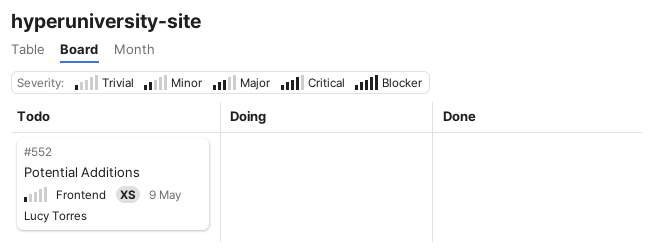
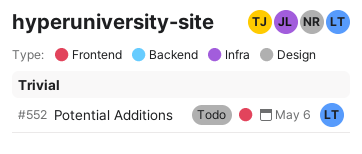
#552, due: May 9 -> May 6

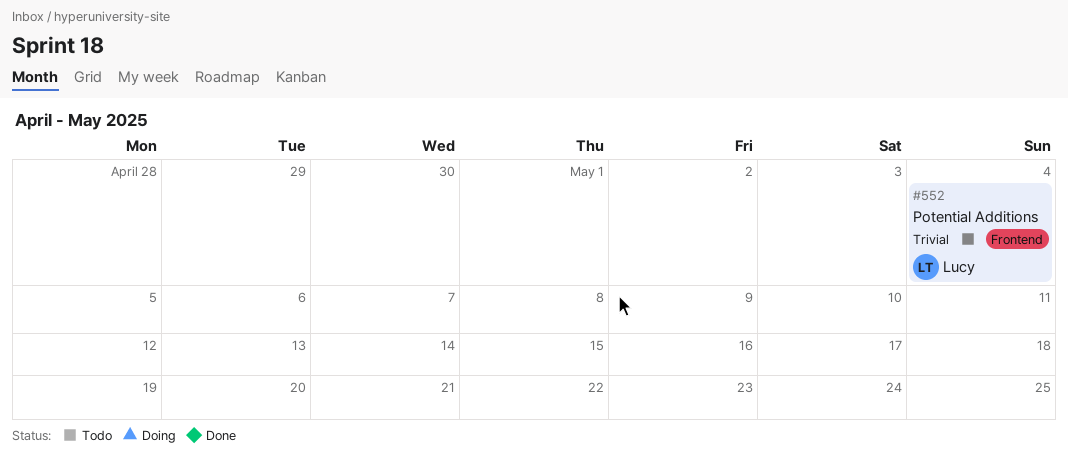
#552, due: May 6 -> May 4

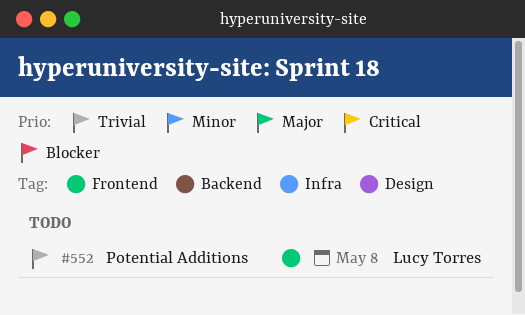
#552, due: May 4 -> May 8

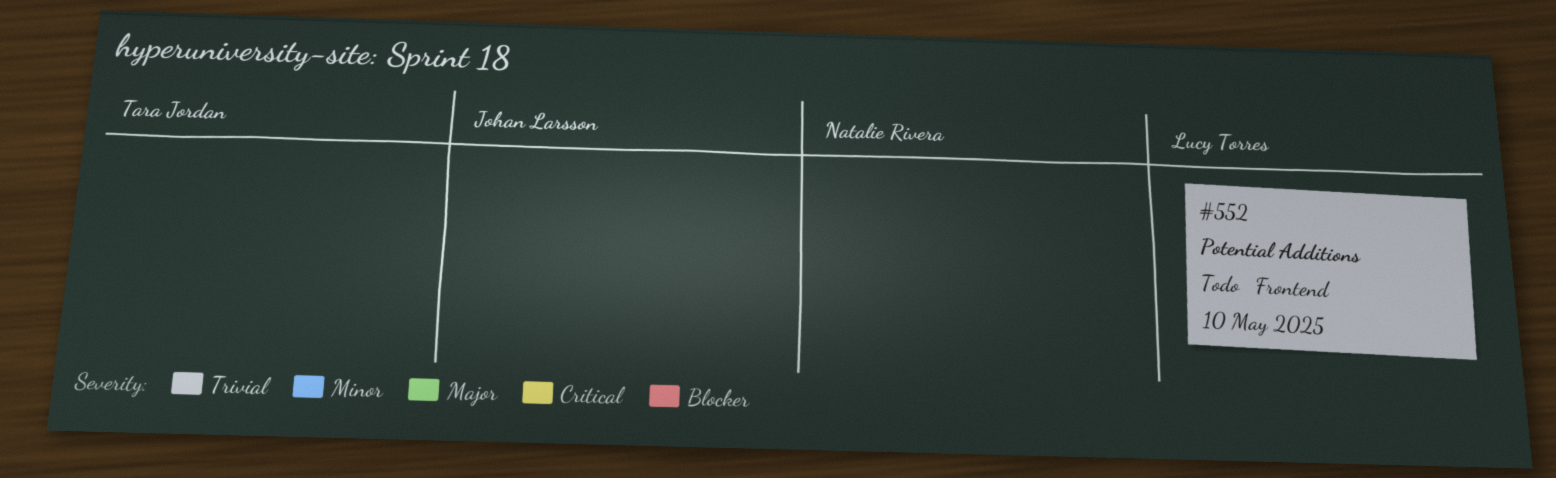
#552, due: May 8 -> May 10

